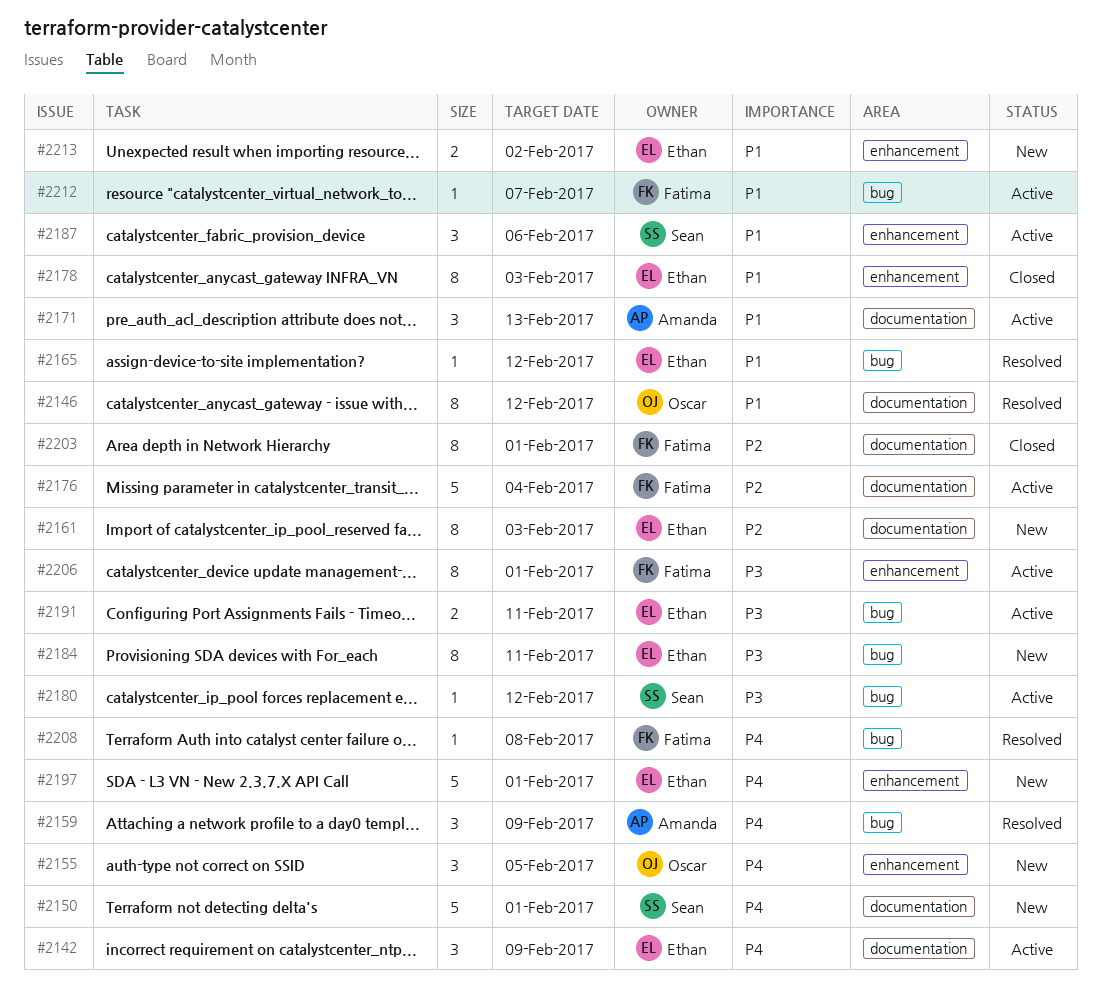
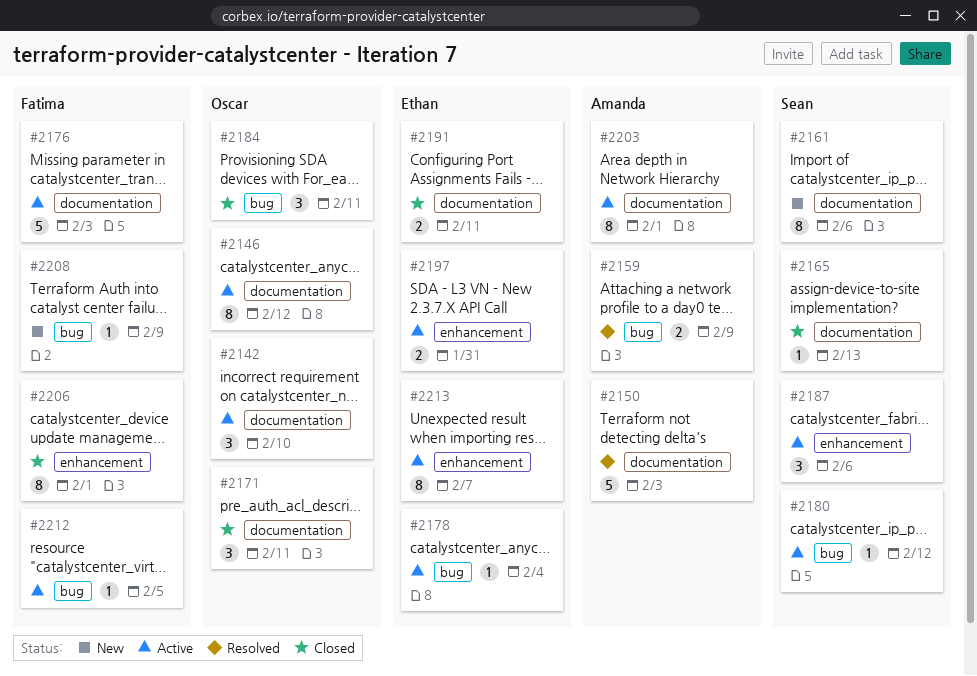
#2142, owner: Ethan -> Oscar
#2142, due: Feb 9 -> Feb 10
#2146, status: Resolved -> Active
#2150, status: New -> Resolved
#2150, owner: Sean -> Amanda
#2150, due: Feb 1 -> Feb 3
#2155: present -> none
#2159, estimate: 3 -> 2
#2161, owner: Ethan -> Sean
#2161, due: Feb 3 -> Feb 6
#2165, status: Resolved -> Closed
#2165, owner: Ethan -> Sean
#2165, label: bug -> documentation
#2165, due: Feb 12 -> Feb 13
#2171, status: Active -> Closed
#2171, owner: Amanda -> Oscar
#2171, due: Feb 13 -> Feb 11
#2176, due: Feb 4 -> Feb 3
#2178, status: Closed -> Active
#2178, label: enhancement -> bug
#2178, estimate: 8 -> 1
#2178, due: Feb 3 -> Feb 4
#2184, status: New -> Closed
#2184, owner: Ethan -> Oscar
#2184, estimate: 8 -> 3
#2191, status: Active -> Closed
#2191, label: bug -> documentation
#2197, status: New -> Active
#2197, estimate: 5 -> 2
#2197, due: Feb 1 -> Jan 31
#2203, status: Closed -> Active
#2203, owner: Fatima -> Amanda
#2206, status: Active -> Closed
#2208, status: Resolved -> New
#2208, due: Feb 8 -> Feb 9
#2212, due: Feb 7 -> Feb 5
#2213, status: New -> Active
#2213, estimate: 2 -> 8
#2213, due: Feb 2 -> Feb 7

